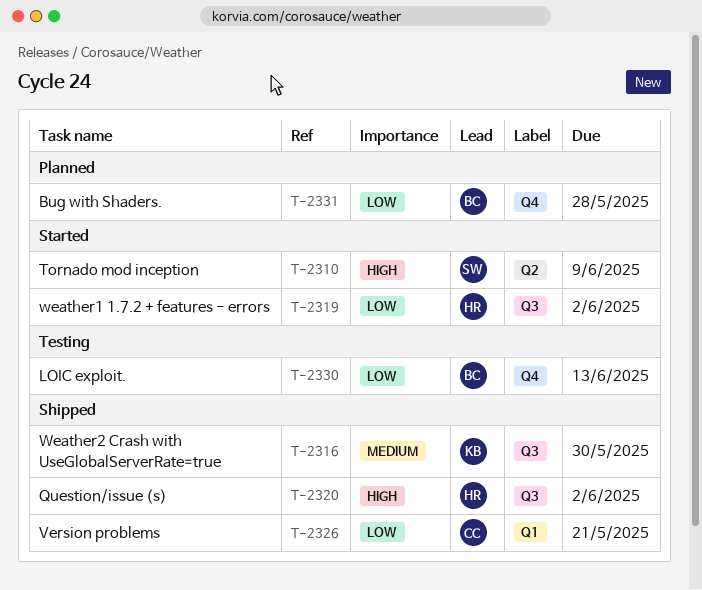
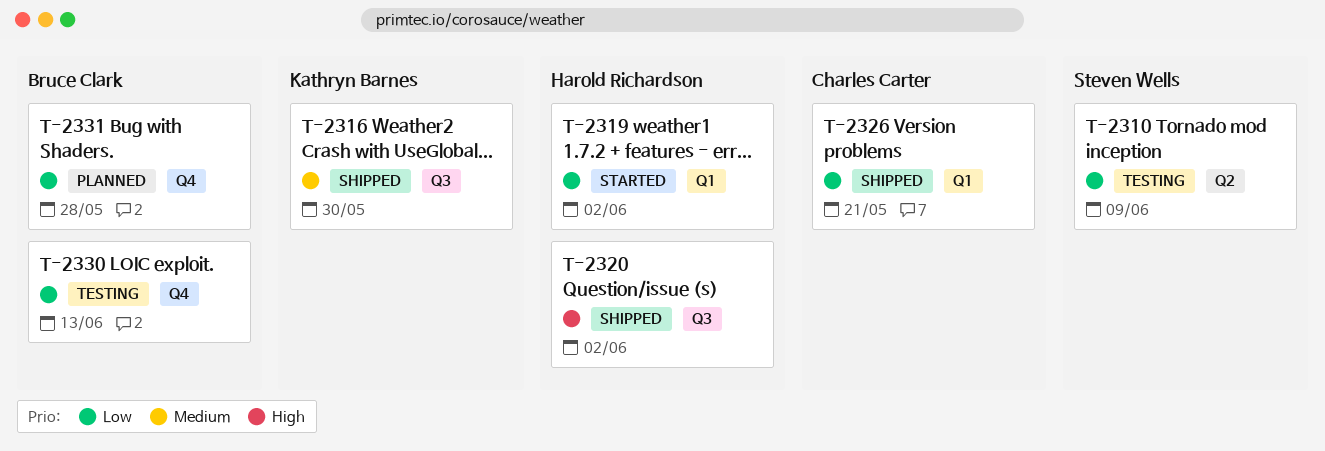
T-2310, status: Started -> Testing
T-2310, priority: High -> Low
T-2319, label: Q3 -> Q1

